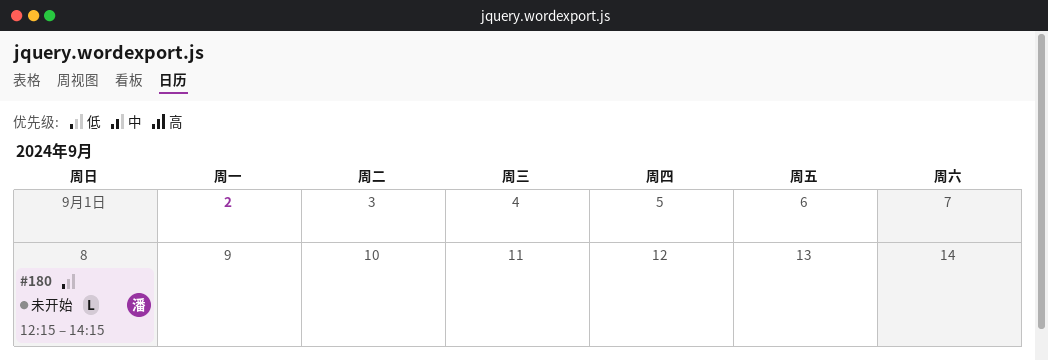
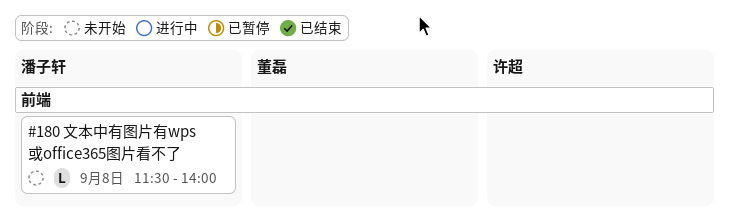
#180, begins: 12:15 -> 11:30
#180, ends: 14:15 -> 14:00

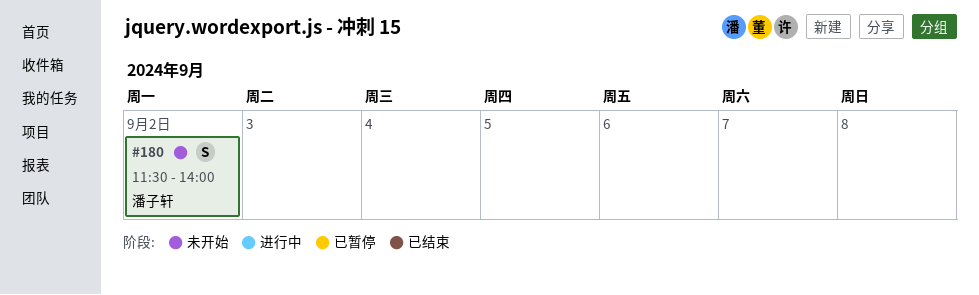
#180, estimate: L -> S
#180, day: Sep 8 -> Sep 2

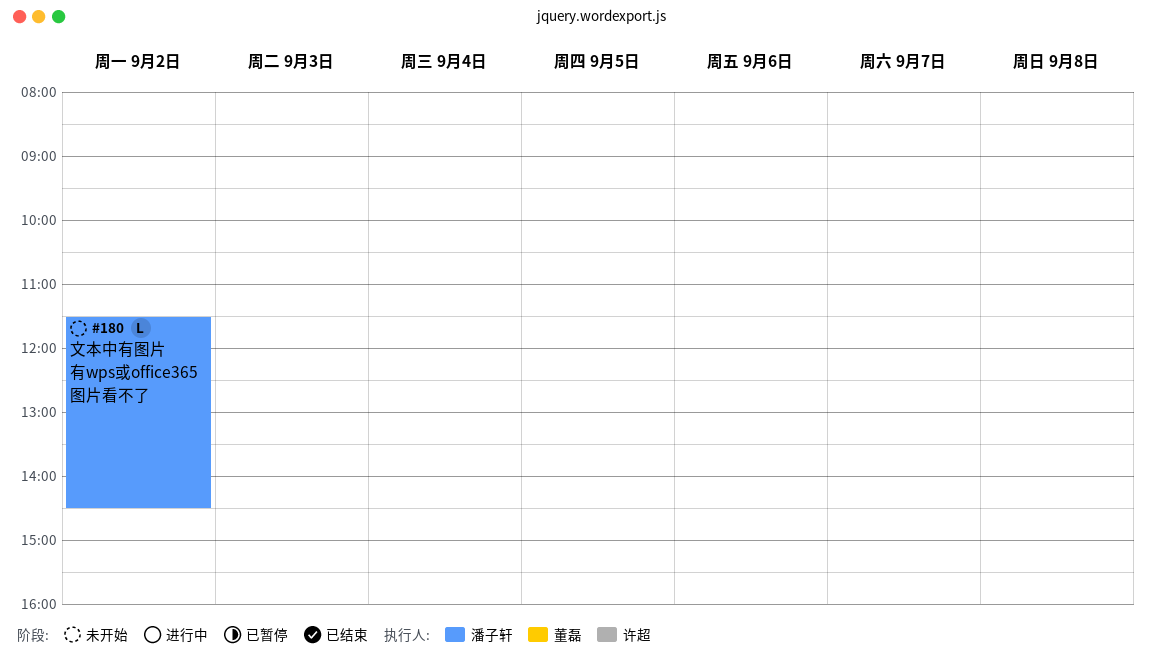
#180, estimate: S -> L
#180, ends: 14:00 -> 14:30

